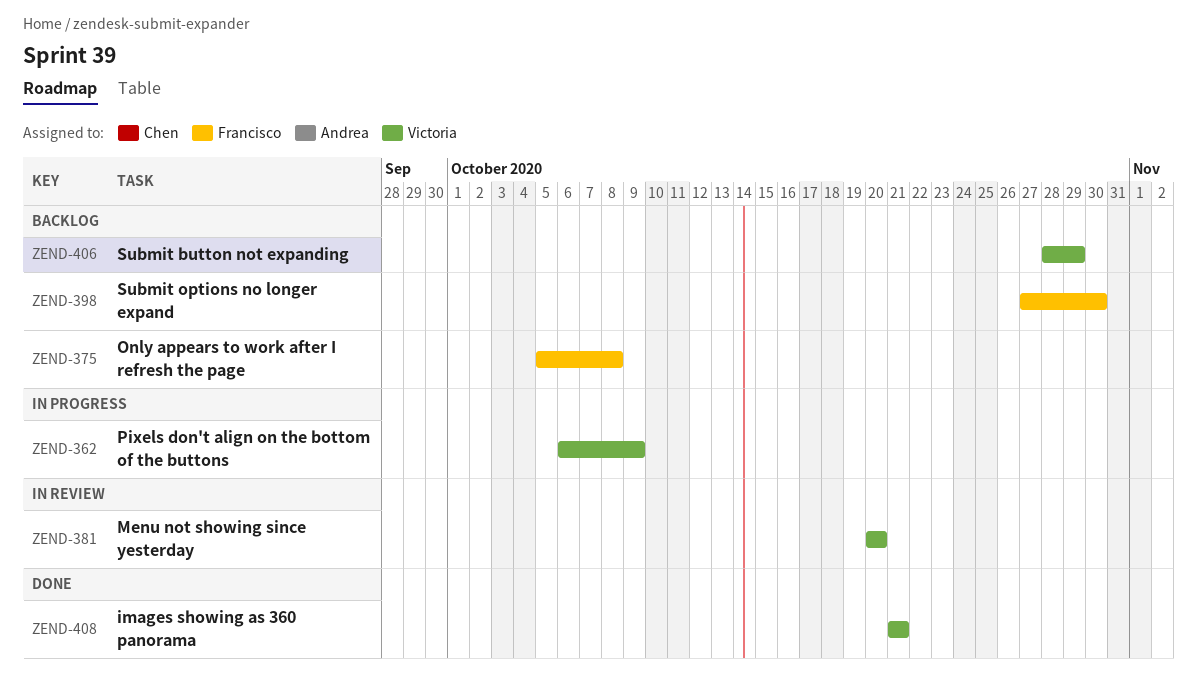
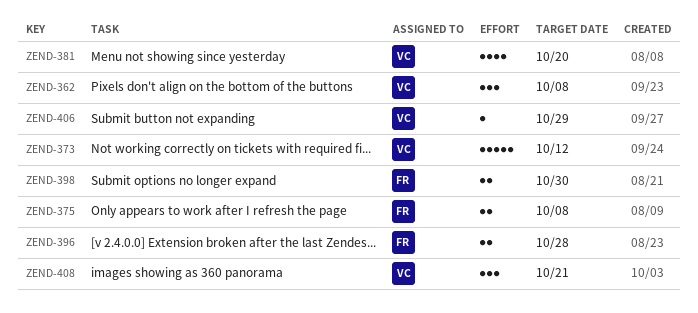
ZEND-362, due: Oct 9 -> Oct 8
ZEND-373: none -> present
ZEND-396: none -> present

